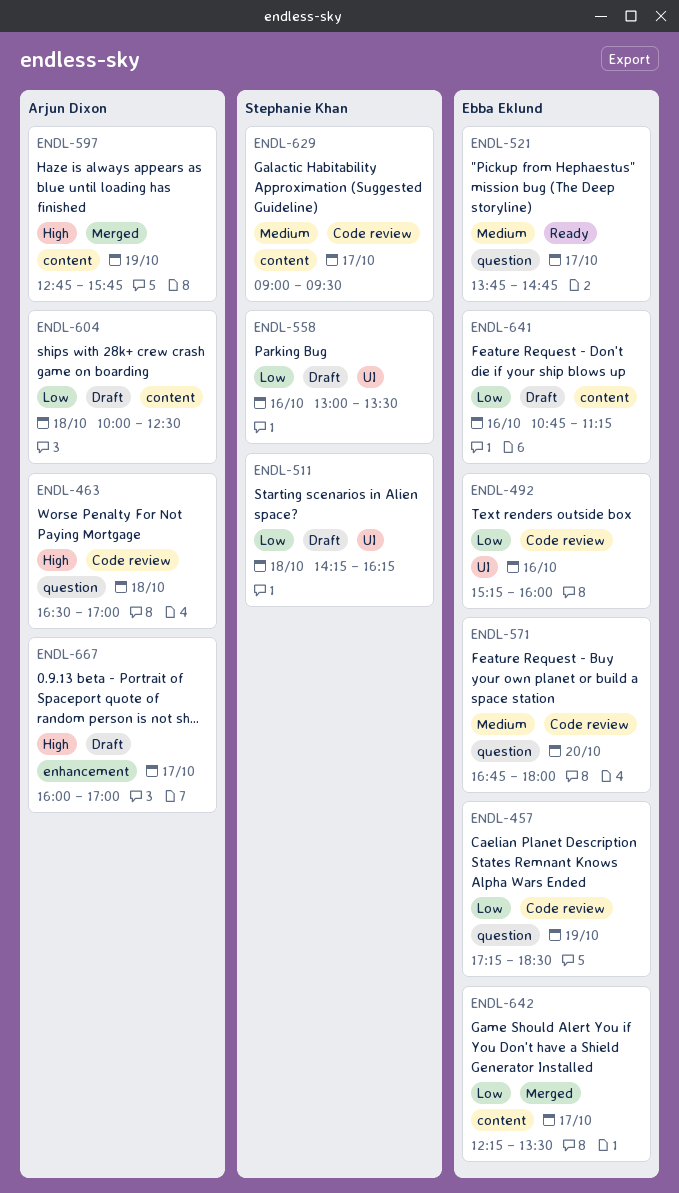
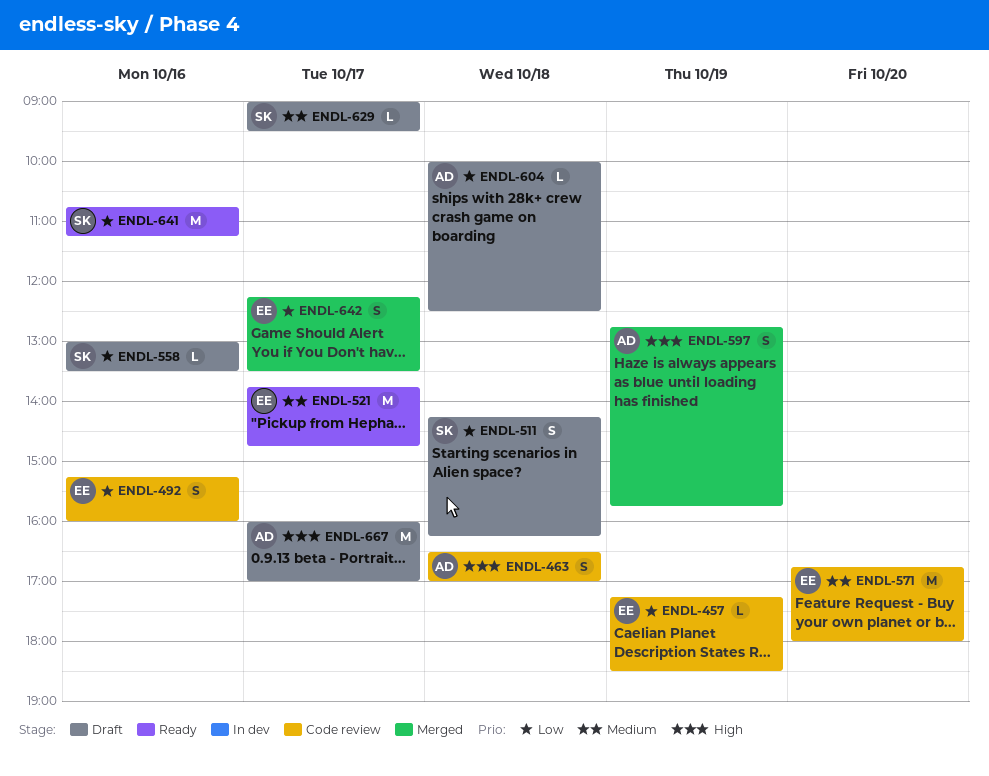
ENDL-629, status: Code review -> Draft
ENDL-641, status: Draft -> Ready
ENDL-641, owner: Ebba Eklund -> Stephanie Khan

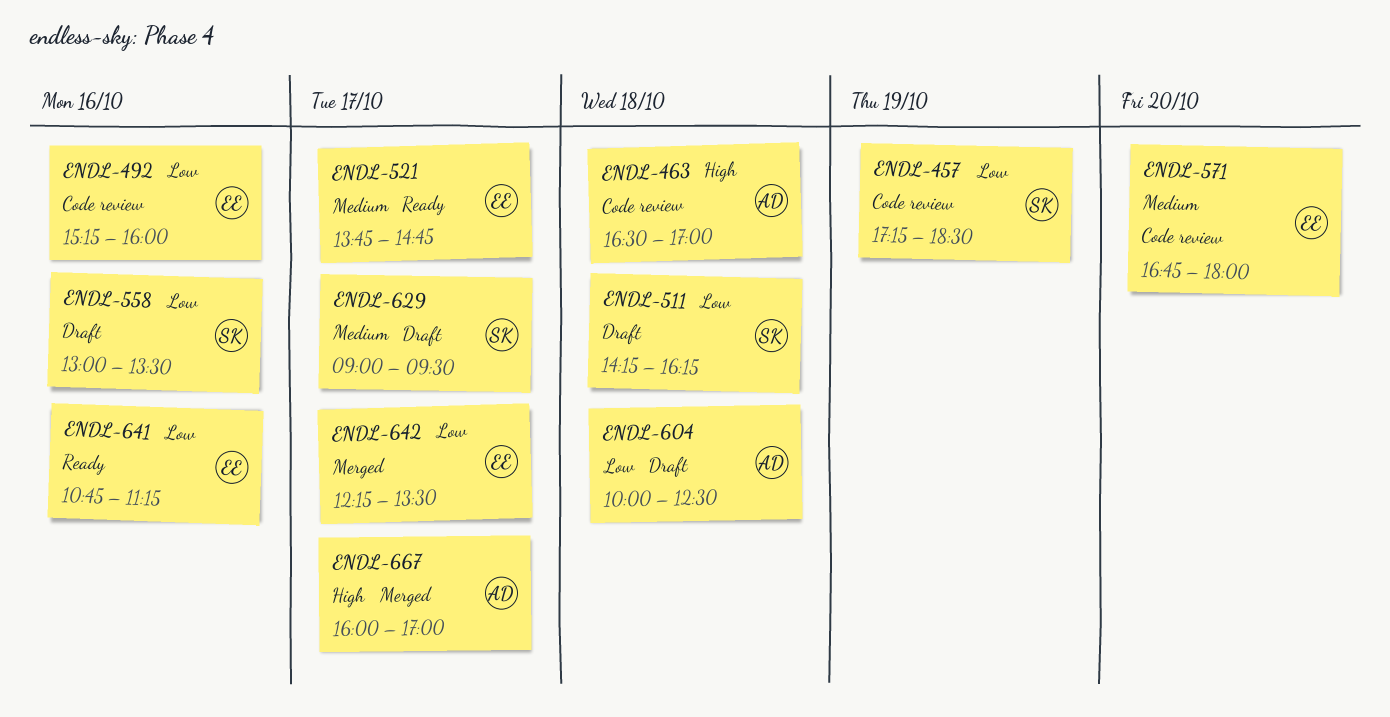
ENDL-457, owner: EE -> SK
ENDL-597: present -> none
ENDL-641, owner: SK -> EE
ENDL-667, status: Draft -> Merged

